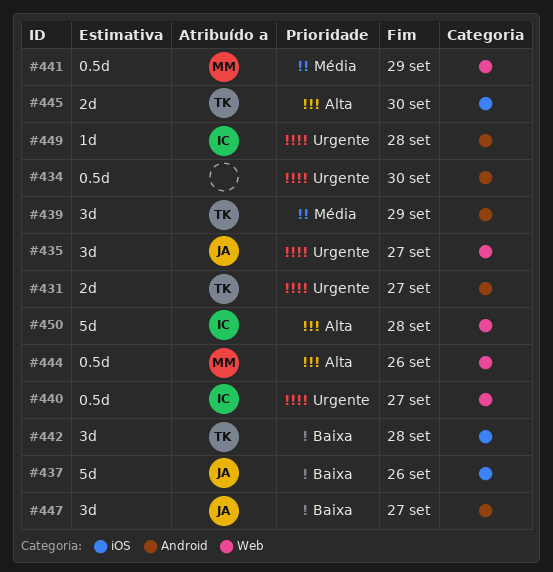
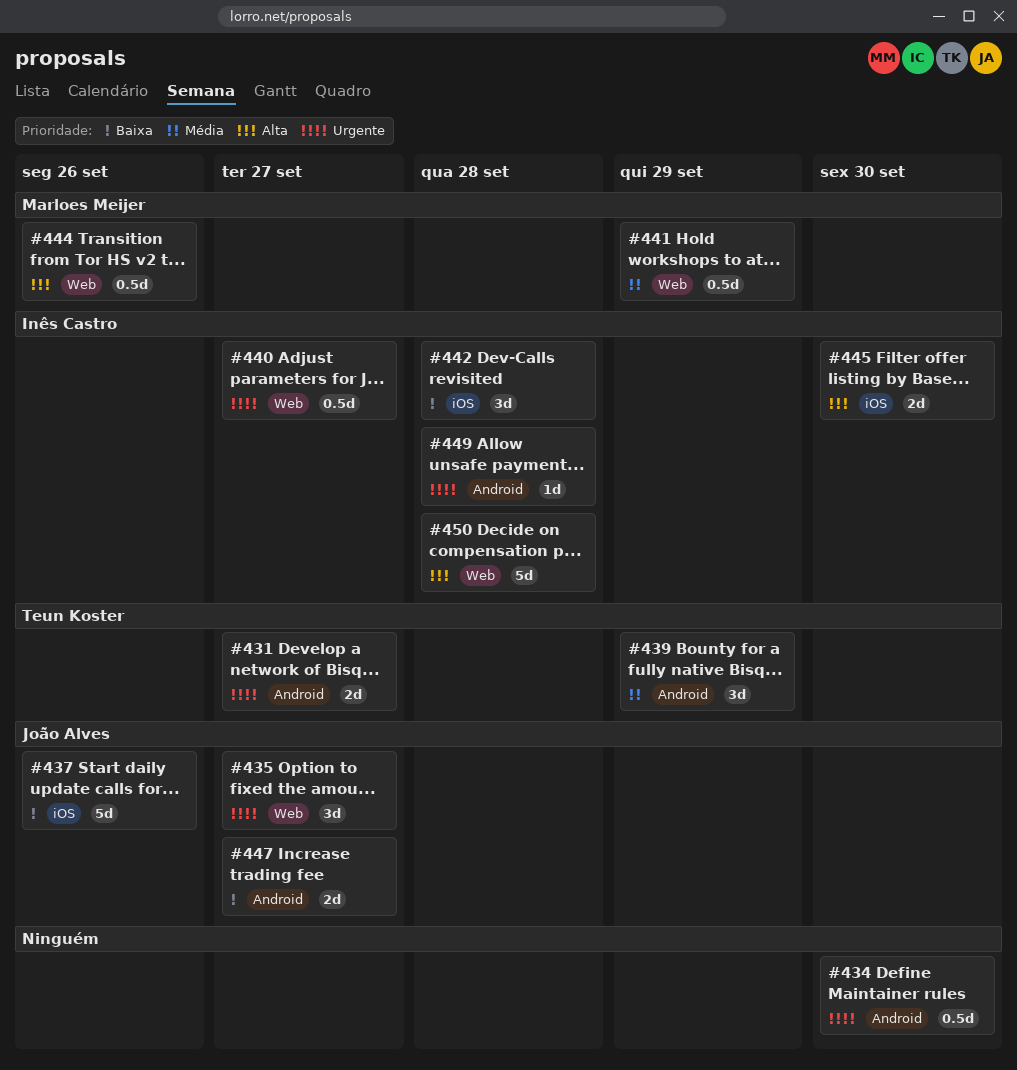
#442, owner: Teun Koster -> Inês Castro
#445, owner: Teun Koster -> Inês Castro
#447, estimate: 3d -> 2d

